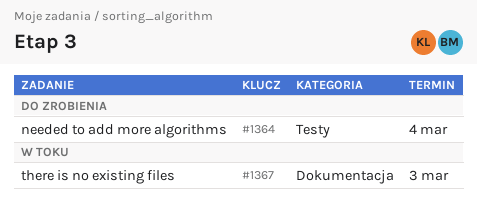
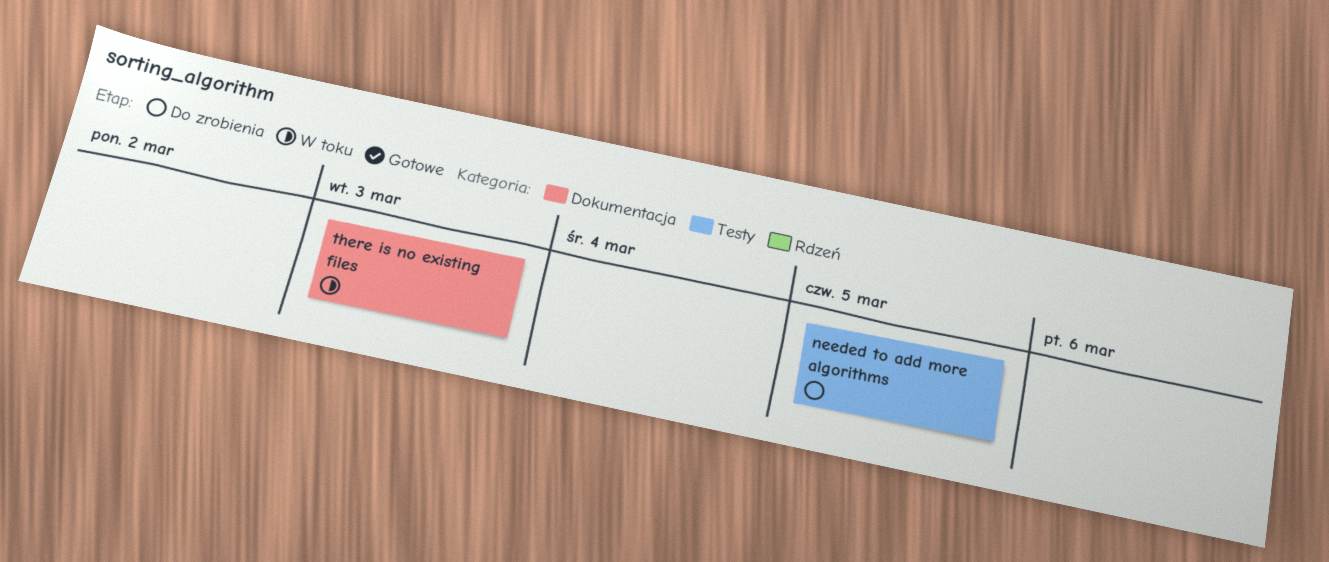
needed to add more algorithms, due: Mar 4 -> Mar 5

